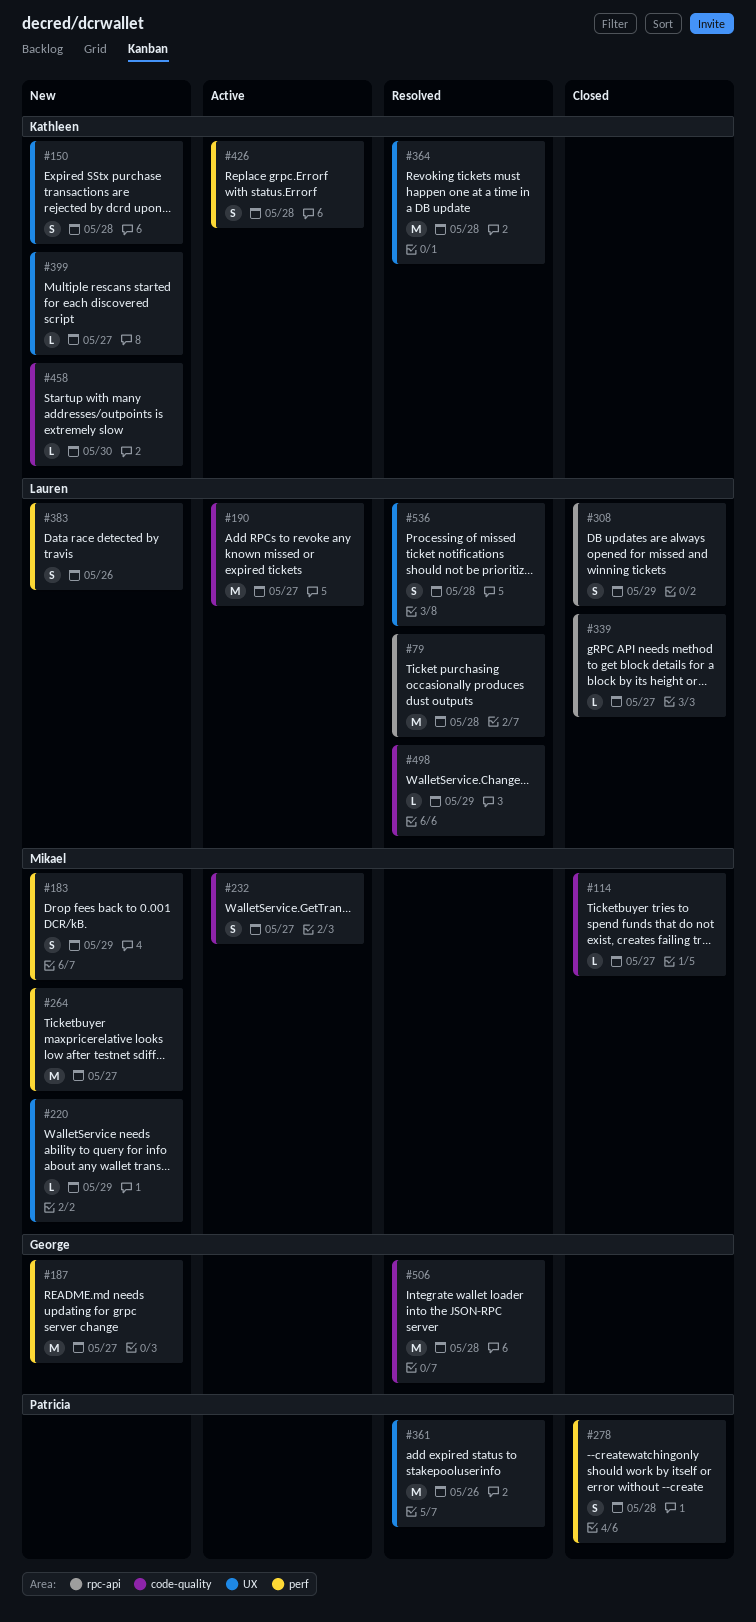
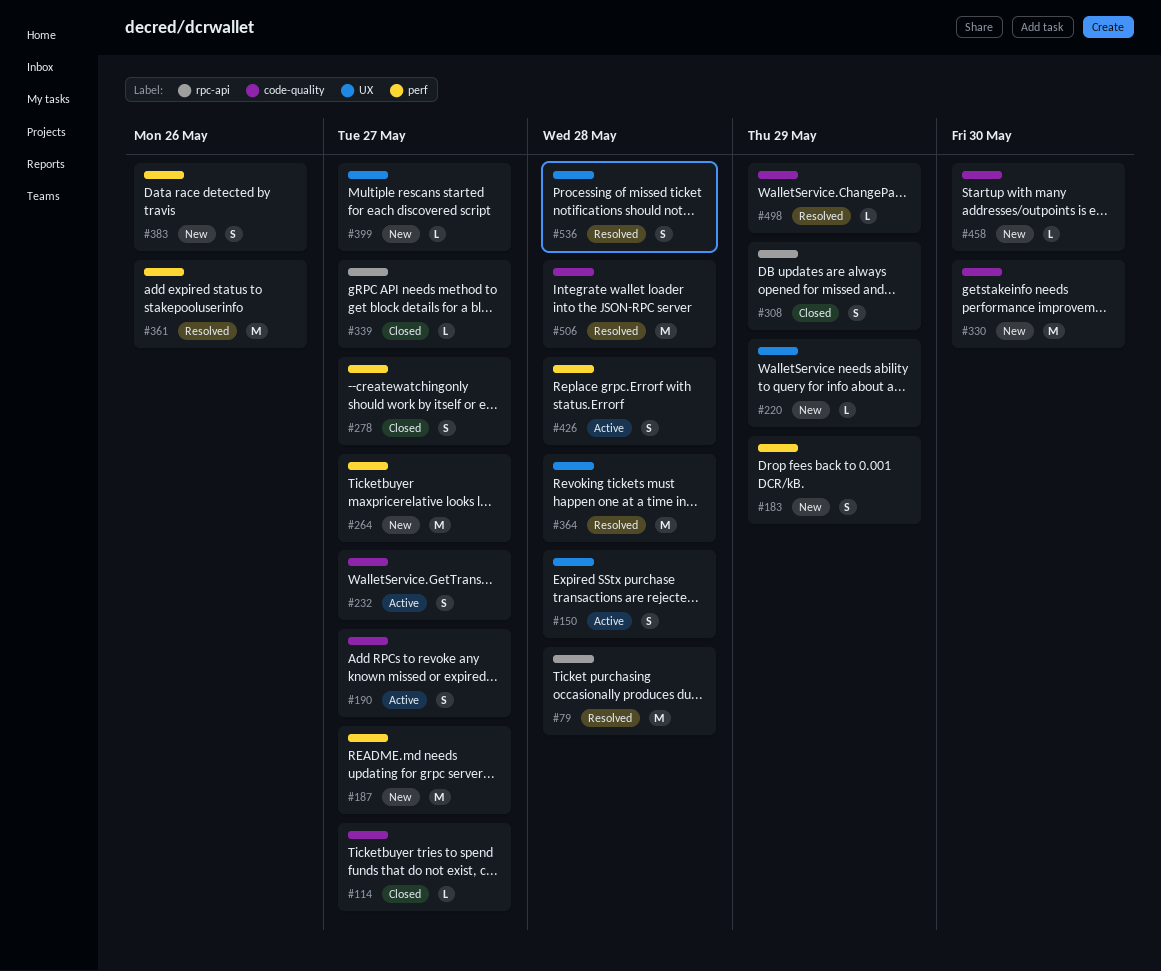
#150, status: New -> Active
#190, estimate: M -> S
#278, due: May 28 -> May 27
#330: none -> present
#361, label: UX -> perf

